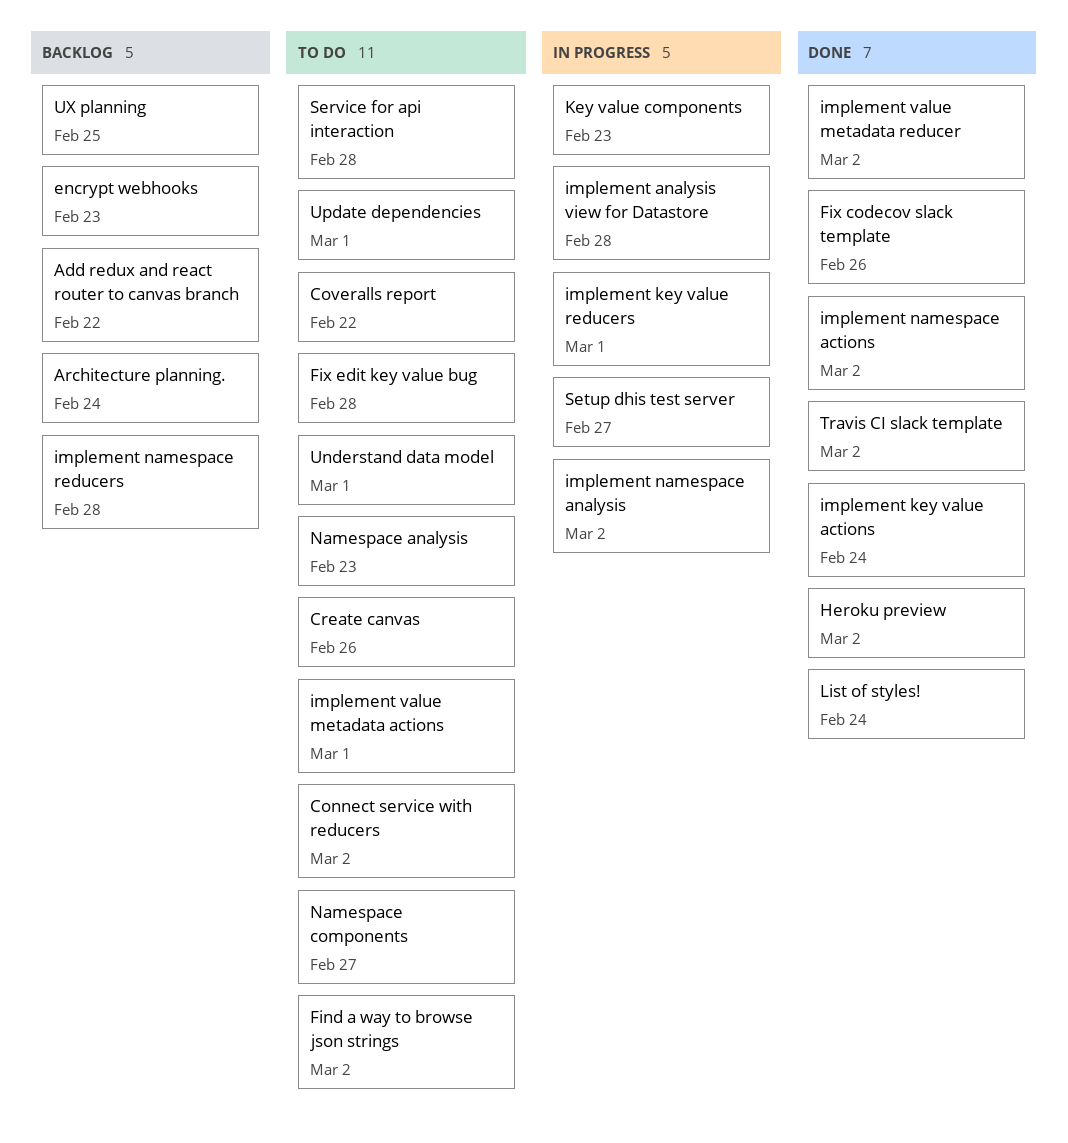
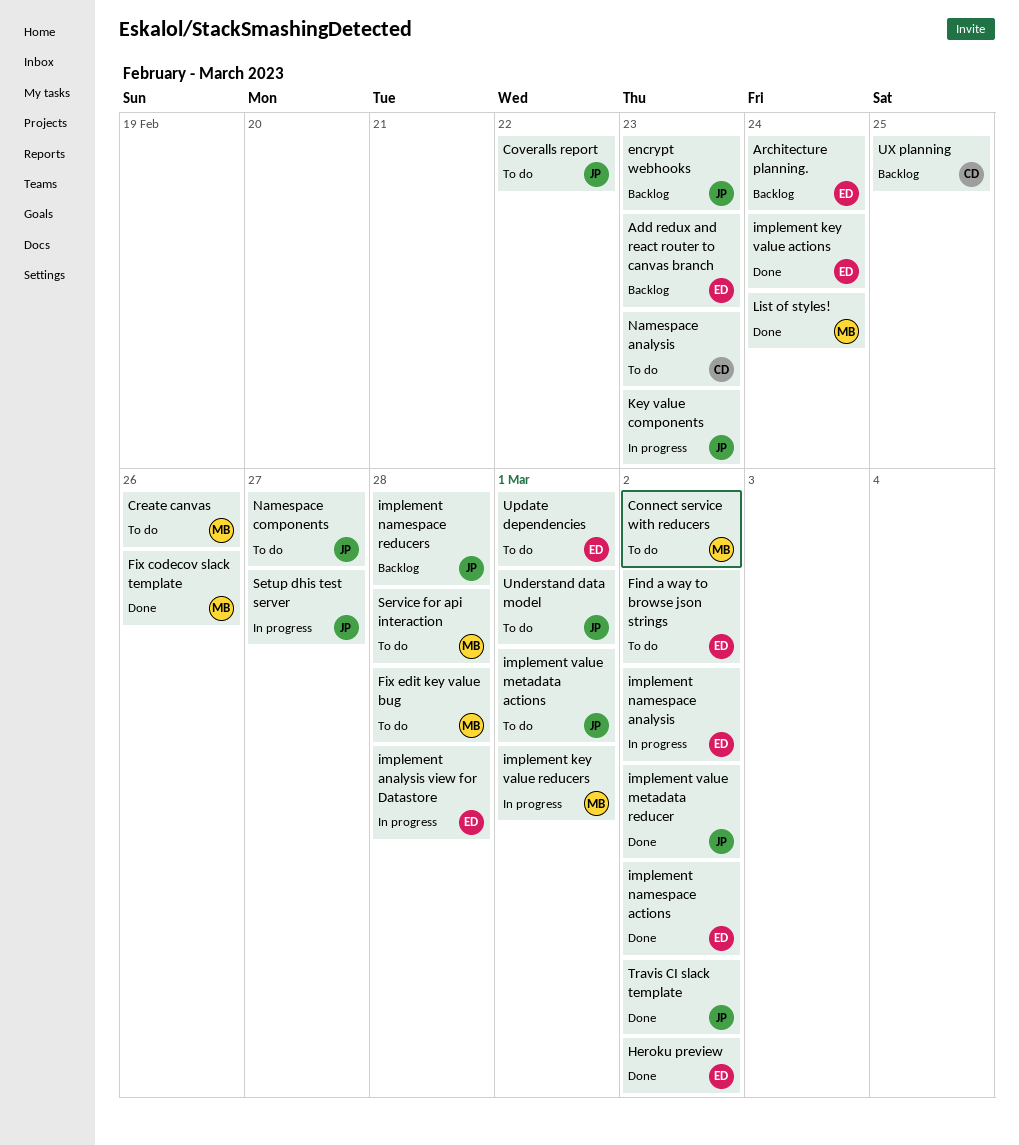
Add redux and react router to canvas branch, due: Feb 22 -> Feb 23

